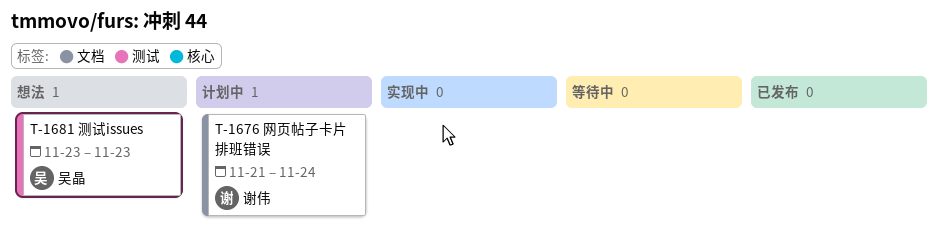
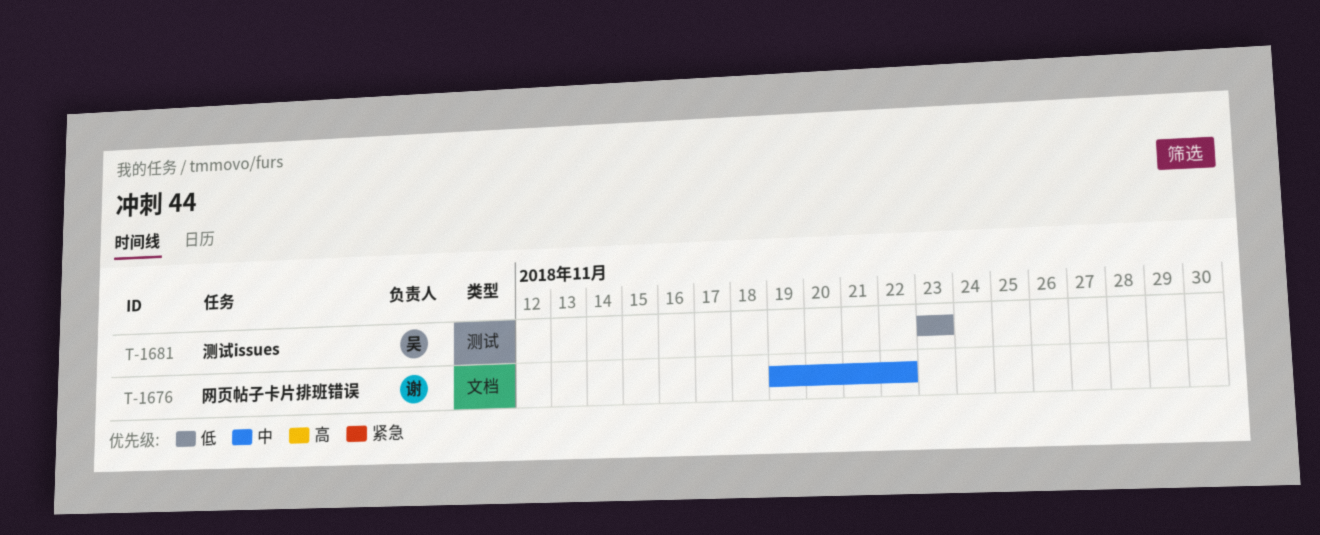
T-1676, start: Nov 21 -> Nov 19
T-1676, due: Nov 24 -> Nov 22

